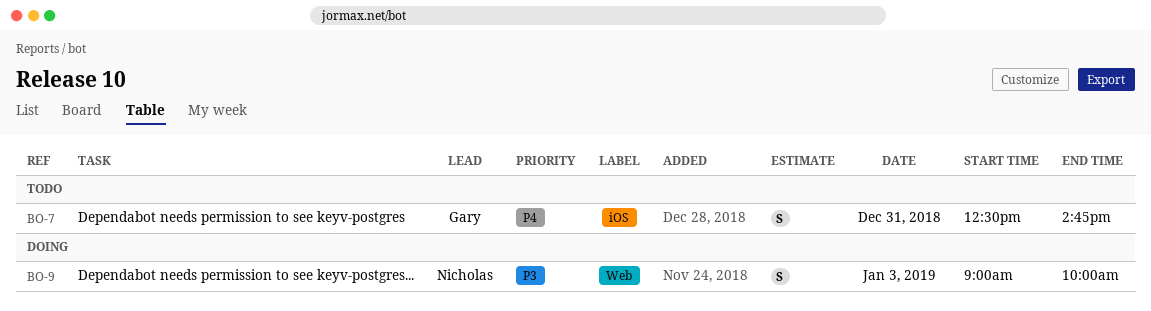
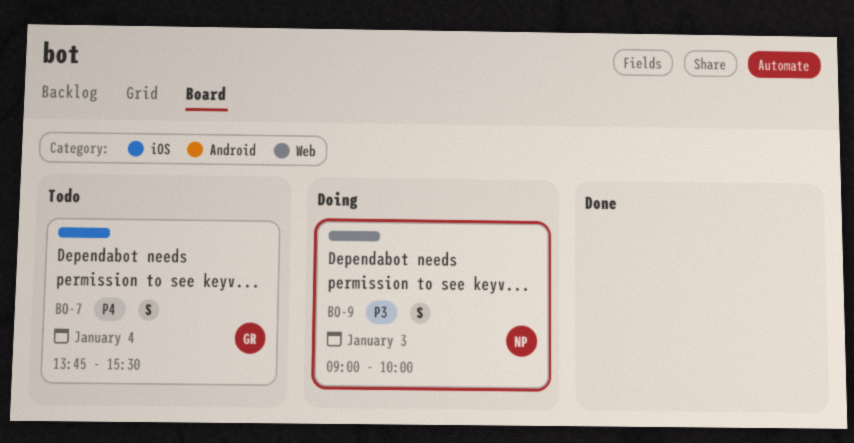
BO-7, day: Dec 31 -> Jan 4
BO-7, begins: 12:30 -> 13:45
BO-7, ends: 14:45 -> 15:30

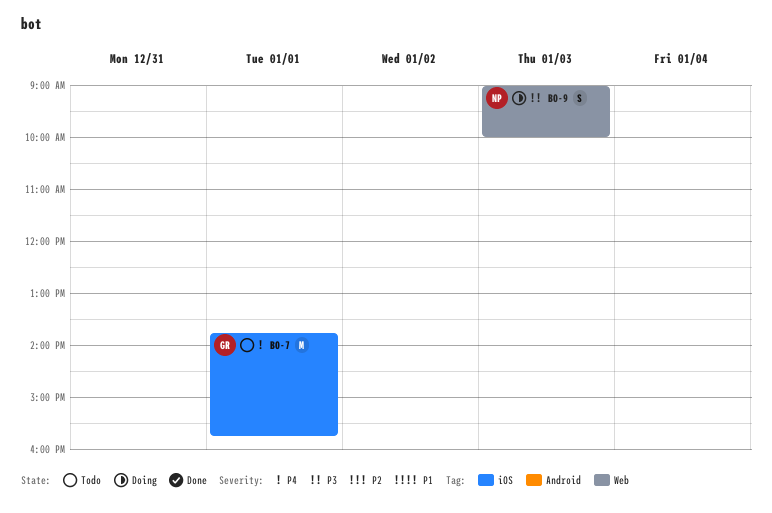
BO-7, estimate: S -> M
BO-7, day: Jan 4 -> Jan 1
BO-7, ends: 15:30 -> 15:45

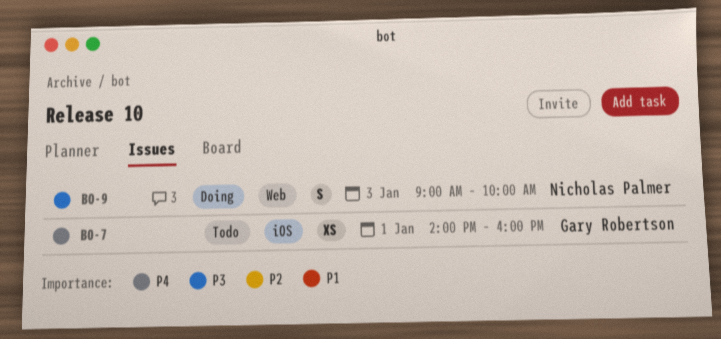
BO-7, estimate: M -> XS
BO-7, begins: 13:45 -> 14:00
BO-7, ends: 15:45 -> 16:00

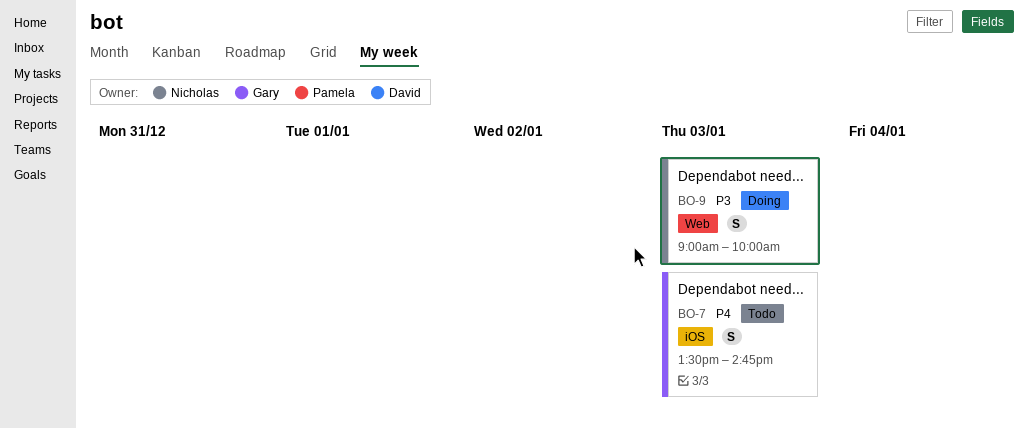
BO-7, estimate: XS -> S
BO-7, day: Jan 1 -> Jan 3
BO-7, begins: 14:00 -> 13:30
BO-7, ends: 16:00 -> 14:45

